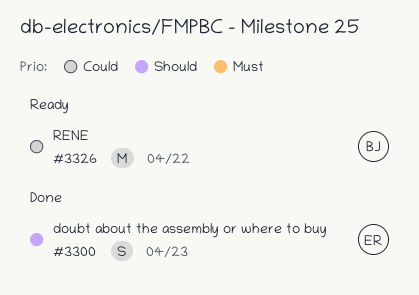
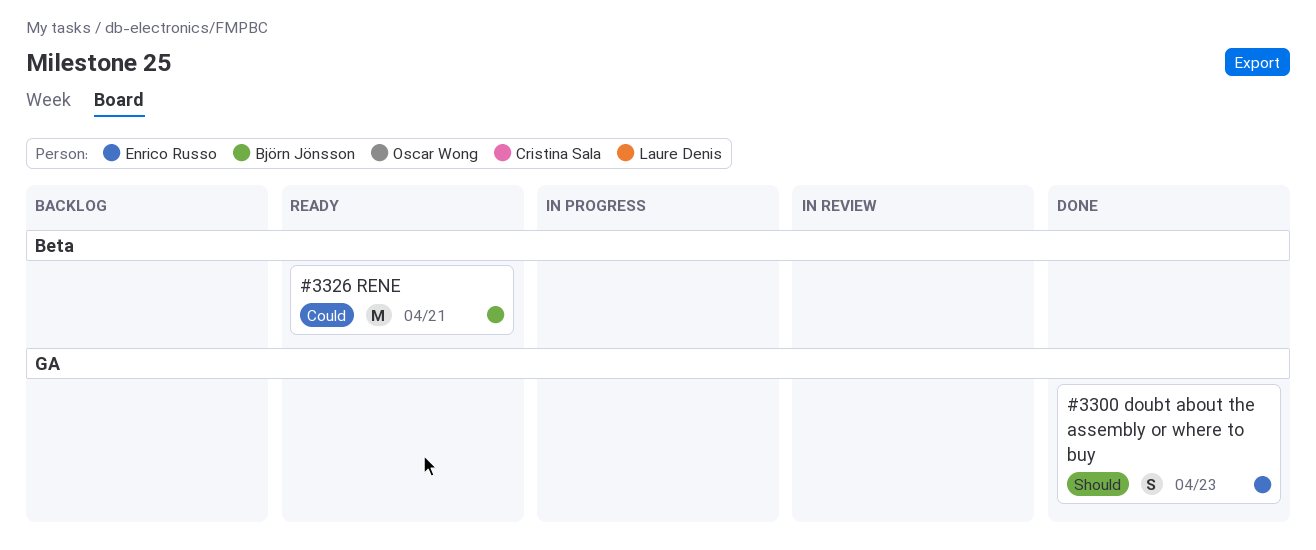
#3326, due: Apr 22 -> Apr 21

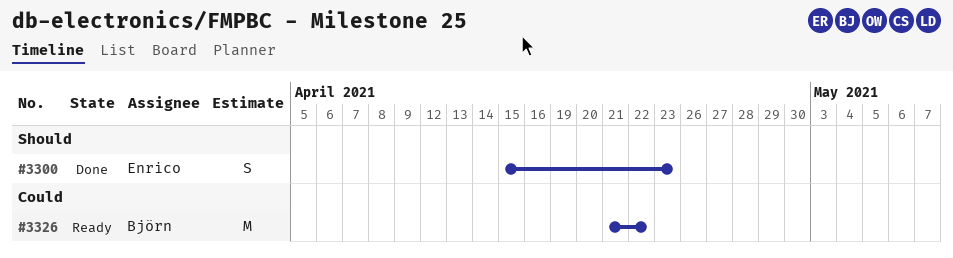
#3326, due: Apr 21 -> Apr 22

